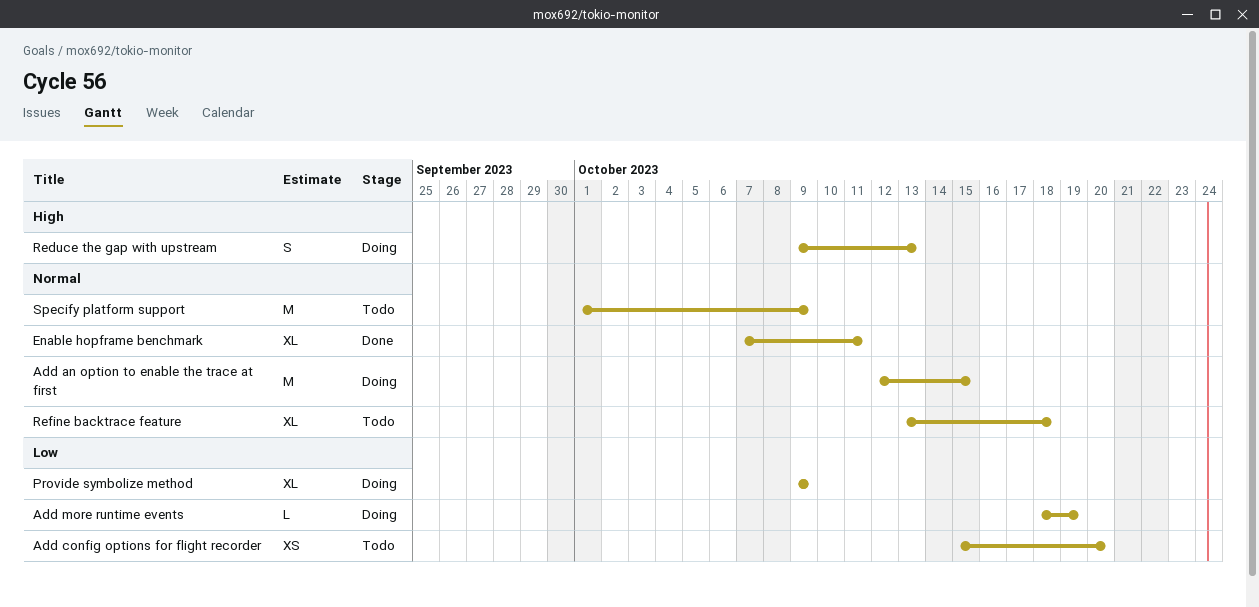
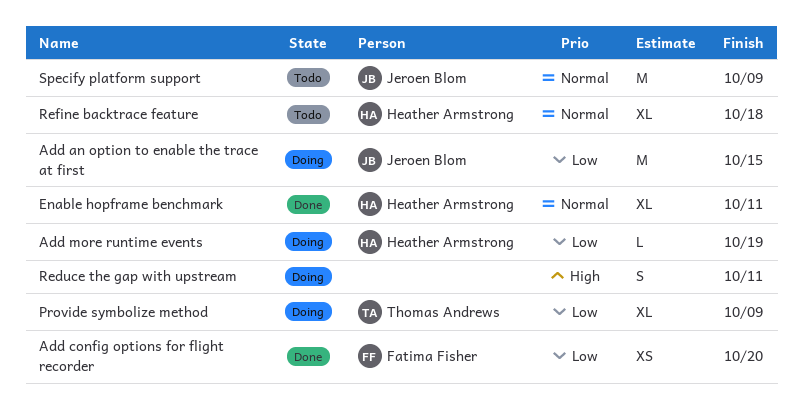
Add an option to enable the trace at first, priority: Normal -> Low
Add config options for flight recorder, status: Todo -> Done
Reduce the gap with upstream, due: Oct 13 -> Oct 11

